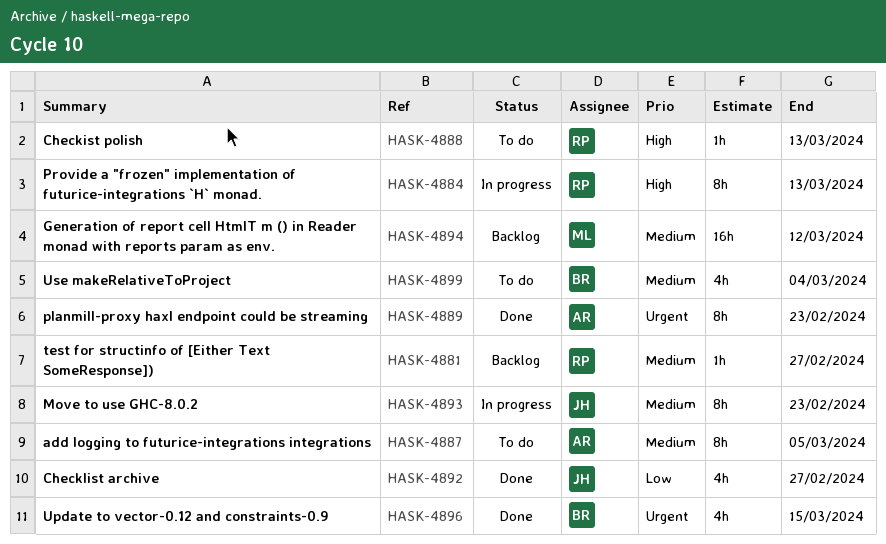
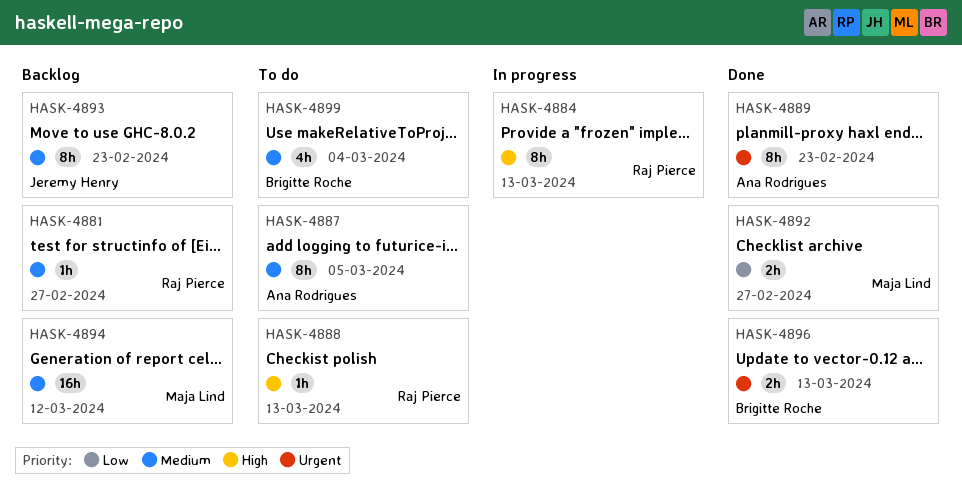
HASK-4892, owner: Jeremy Henry -> Maja Lind
HASK-4892, estimate: 4h -> 2h
HASK-4893, status: In progress -> Backlog
HASK-4896, estimate: 4h -> 2h
HASK-4896, due: Mar 15 -> Mar 13

